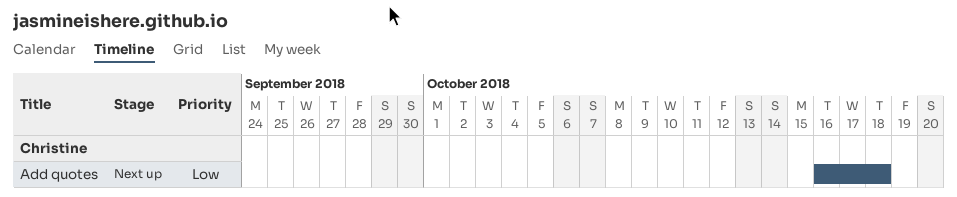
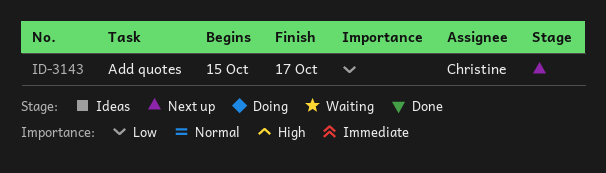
Add quotes, start: Oct 16 -> Oct 15
Add quotes, due: Oct 18 -> Oct 17

